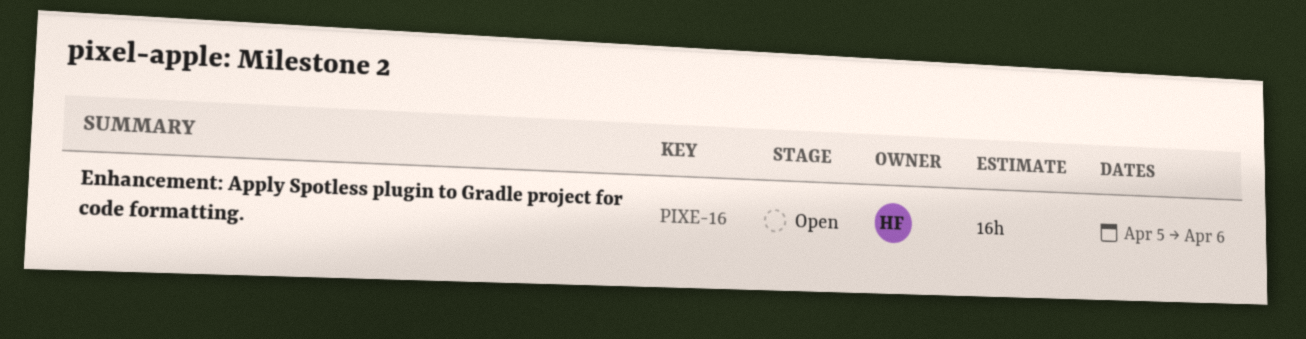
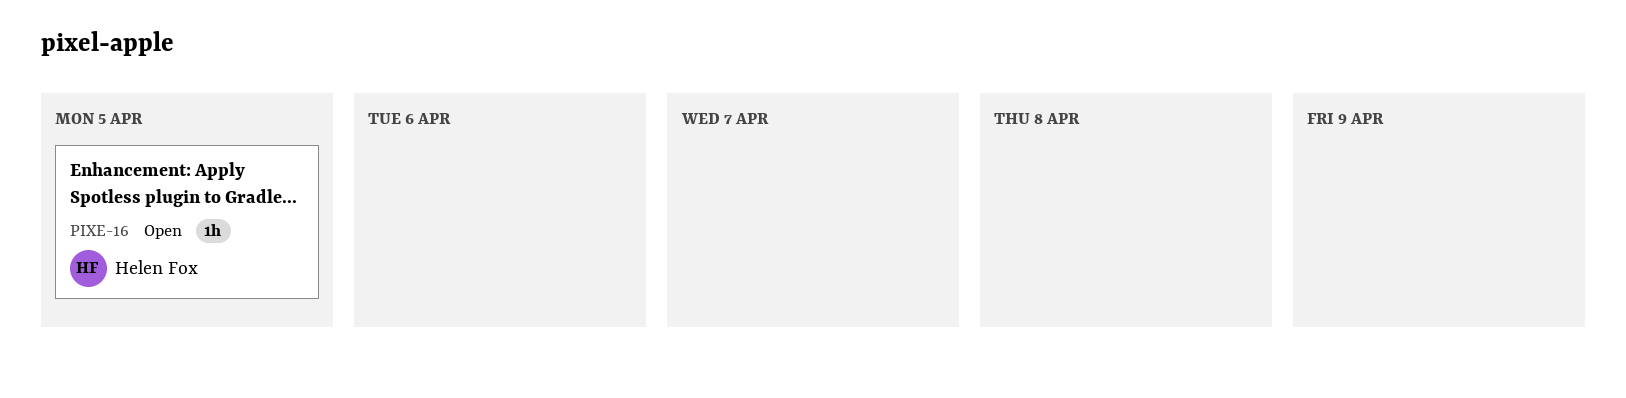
PIXE-16, estimate: 16h -> 1h
PIXE-16, due: Apr 6 -> Apr 5

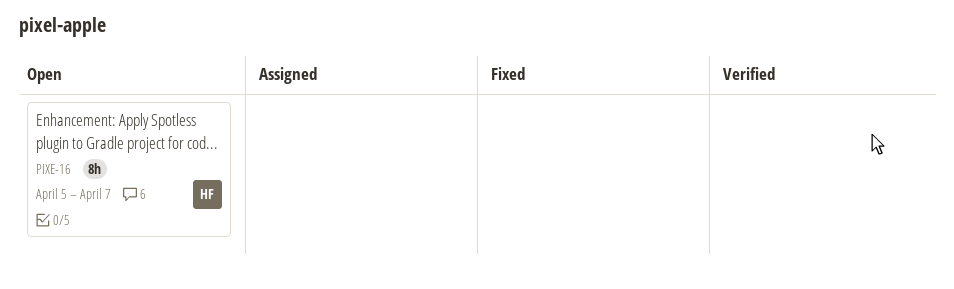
PIXE-16, estimate: 1h -> 8h
PIXE-16, due: Apr 5 -> Apr 7

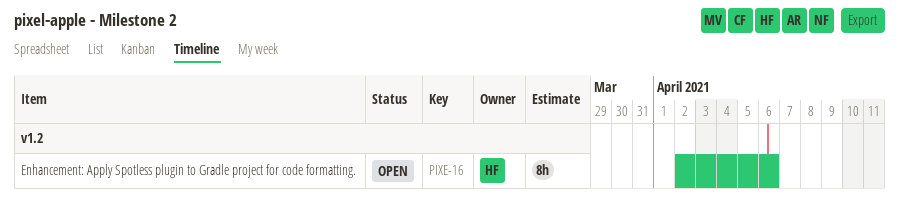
PIXE-16, start: Apr 5 -> Apr 2
PIXE-16, due: Apr 7 -> Apr 6

